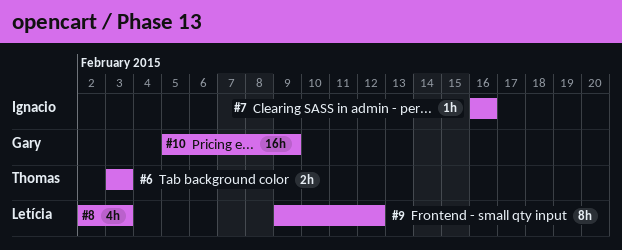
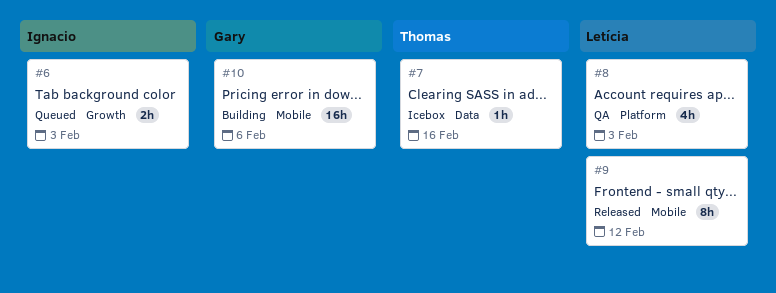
#6, owner: Thomas -> Ignacio
#7, owner: Ignacio -> Thomas
#10, due: Feb 9 -> Feb 6

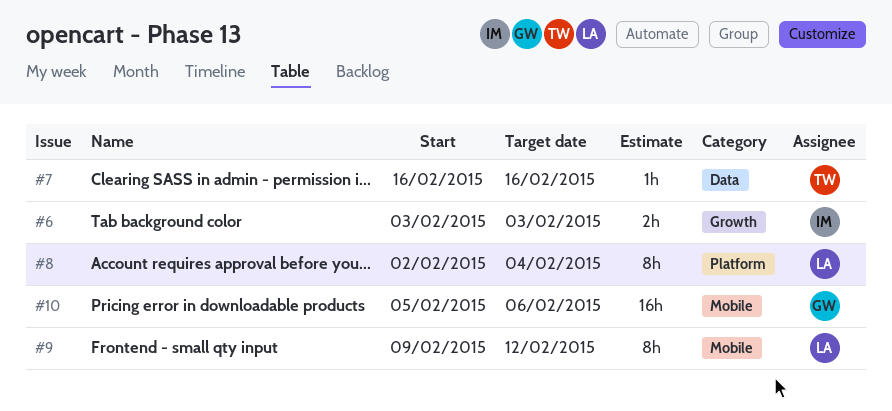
#8, estimate: 4h -> 8h
#8, due: Feb 3 -> Feb 4

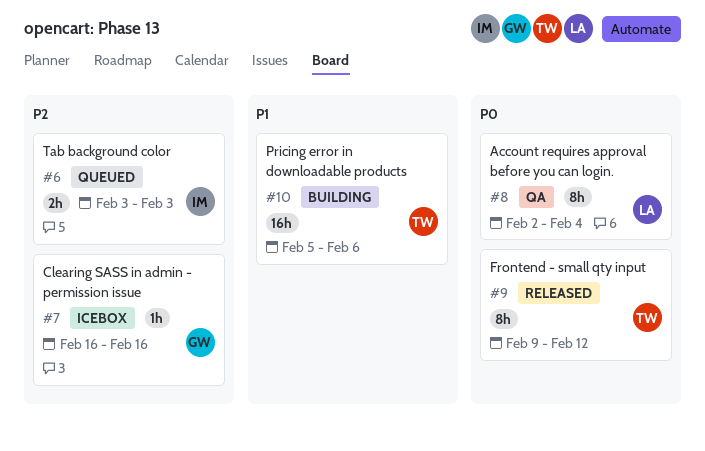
#7, owner: TW -> GW
#9, owner: LA -> TW
#10, owner: GW -> TW

